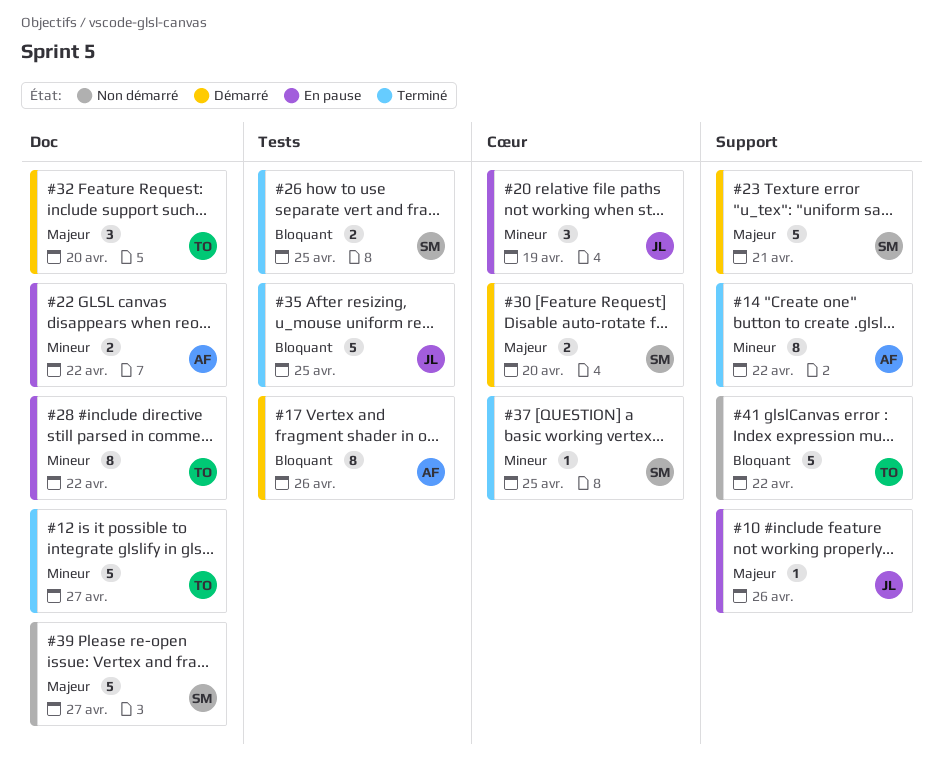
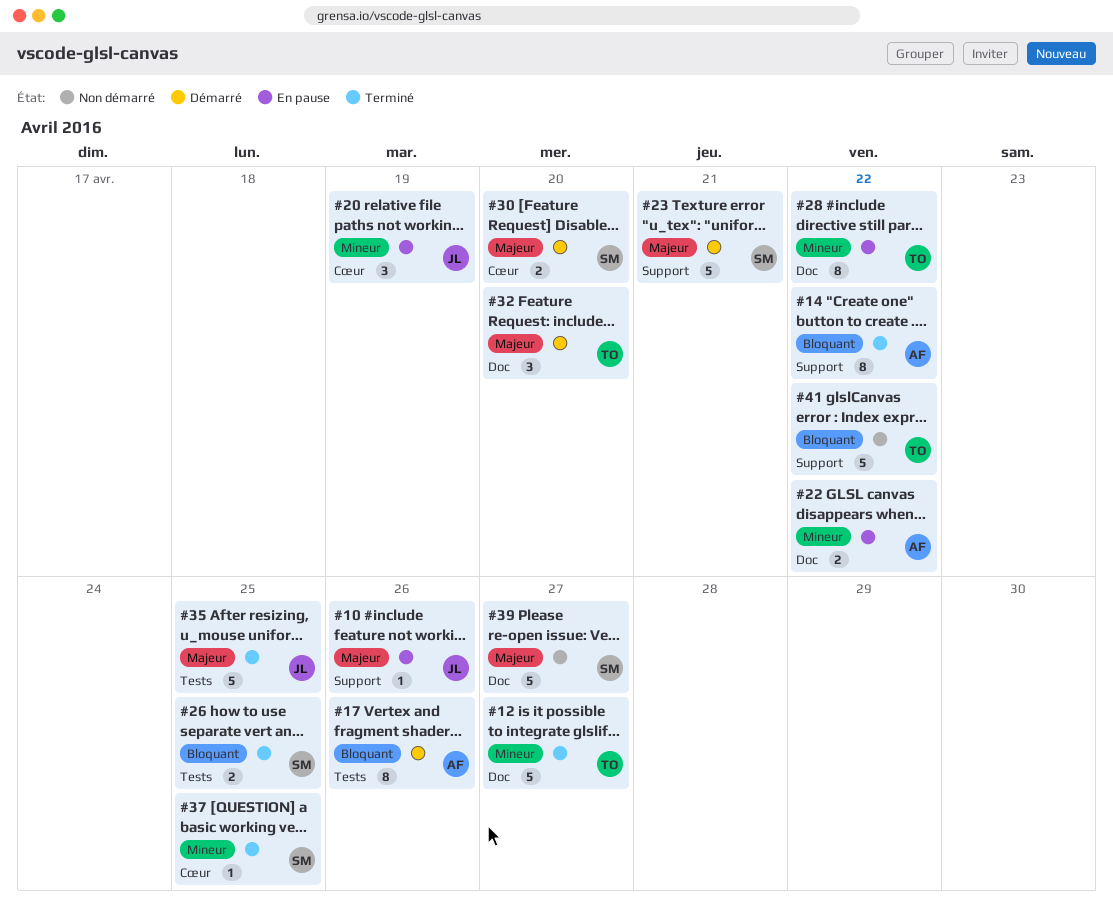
#14, priority: Mineur -> Bloquant
#35, priority: Bloquant -> Majeur

